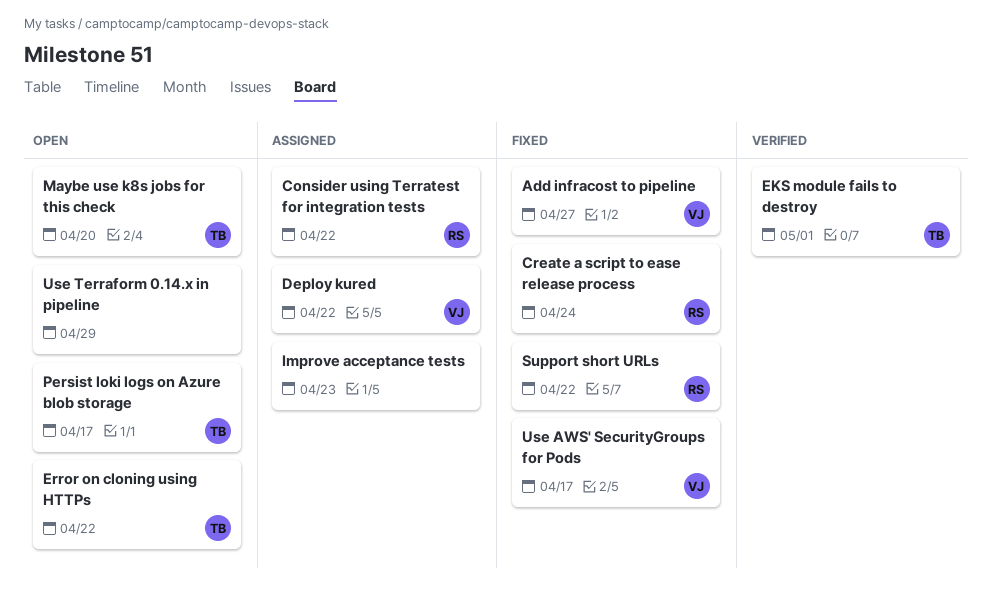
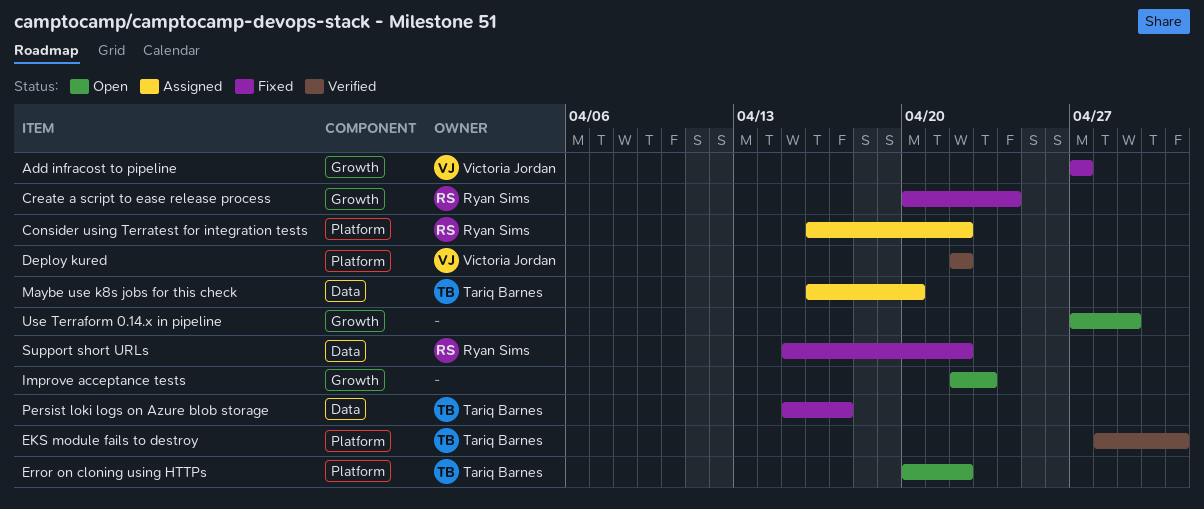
Deploy kured, status: Assigned -> Verified
Improve acceptance tests, status: Assigned -> Open
Maybe use k8s jobs for this check, status: Open -> Assigned
Persist loki logs on Azure blob storage, status: Open -> Fixed
Use AWS' SecurityGroups for Pods: present -> none

